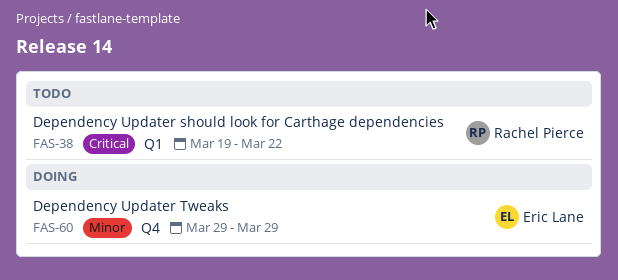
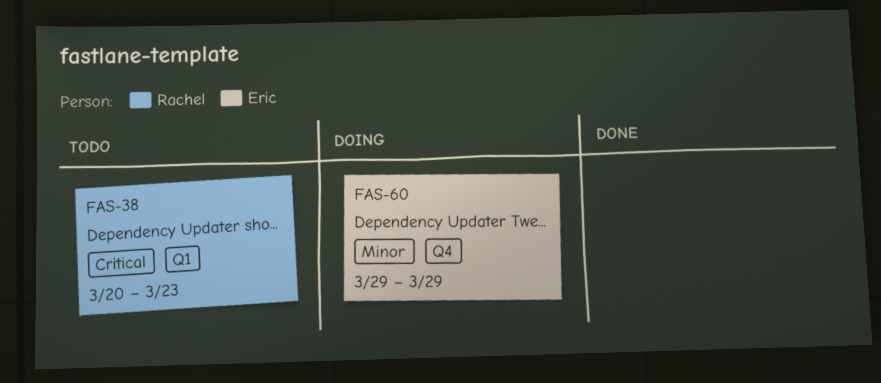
FAS-38, start: Mar 19 -> Mar 20
FAS-38, due: Mar 22 -> Mar 23

